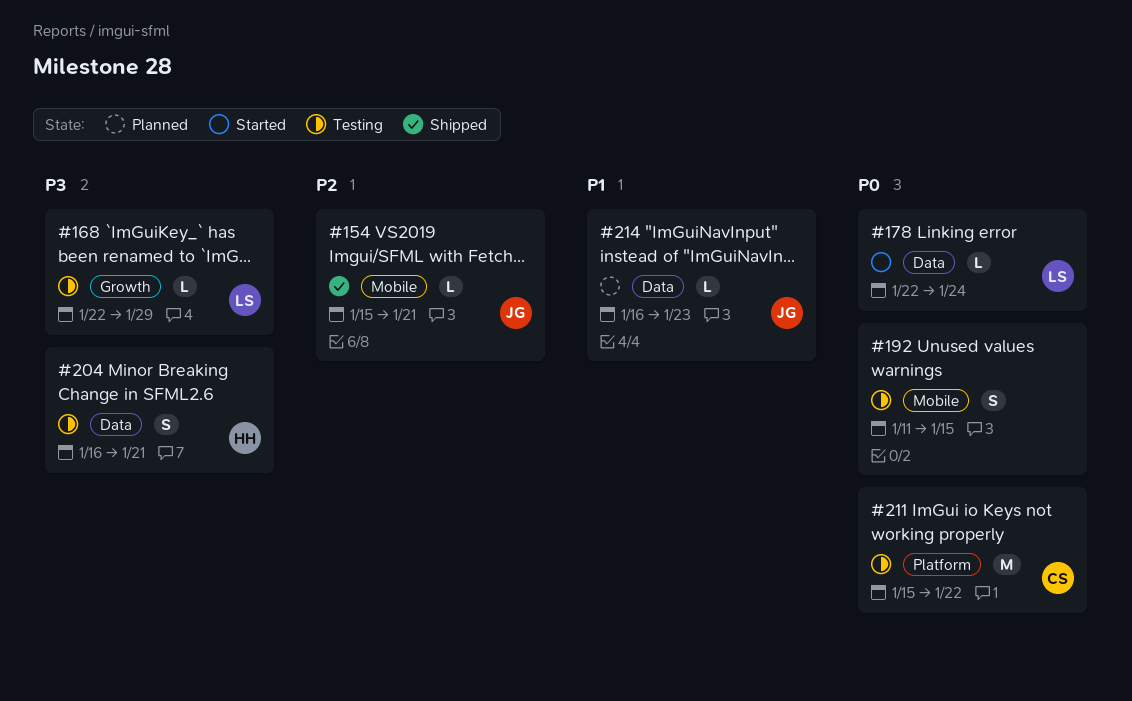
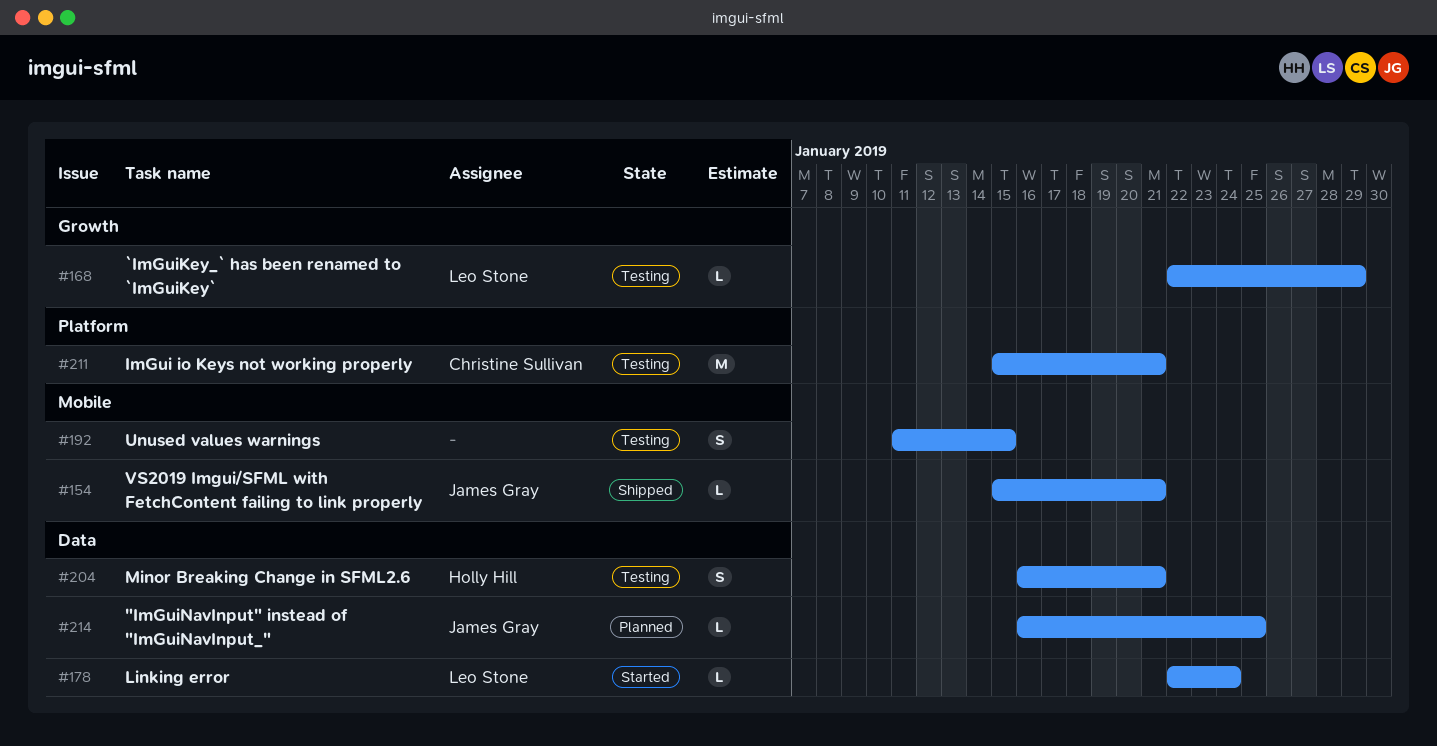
#211, due: Jan 22 -> Jan 21
#214, due: Jan 23 -> Jan 25

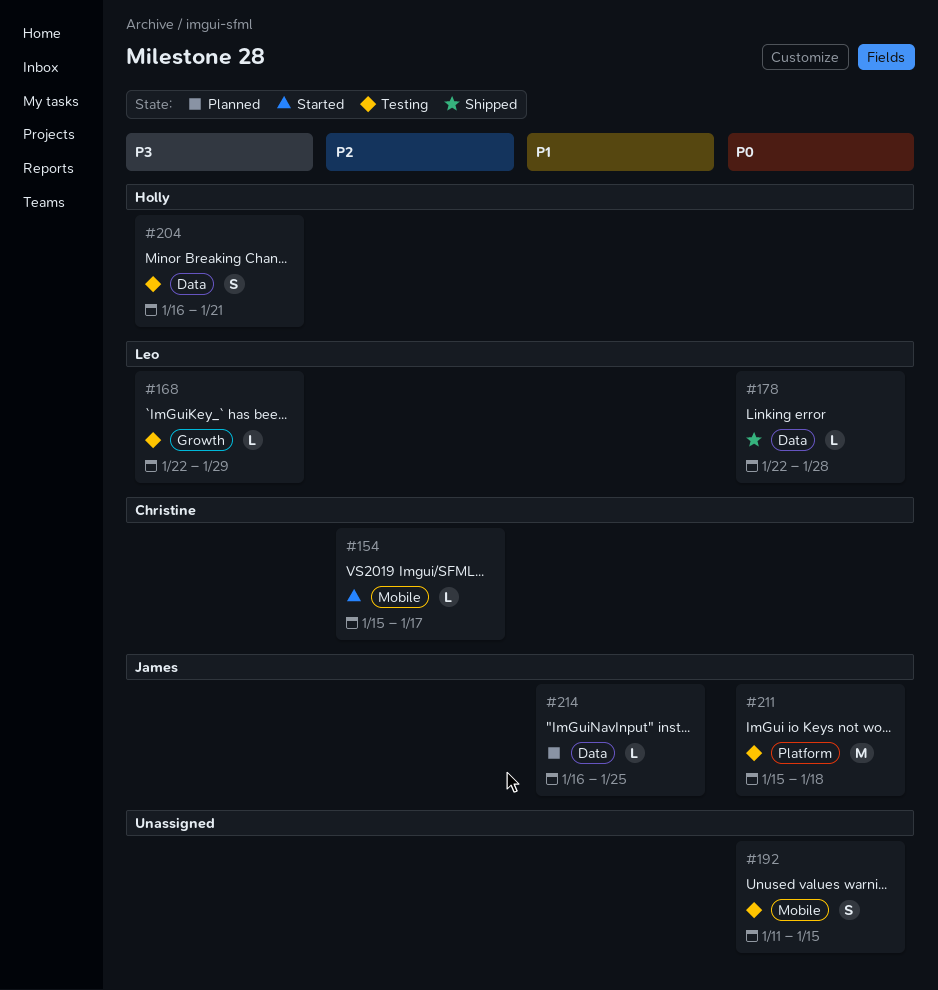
#154, status: Shipped -> Started
#154, owner: James Gray -> Christine Sullivan
#154, due: Jan 21 -> Jan 17
#178, status: Started -> Shipped
#178, due: Jan 24 -> Jan 28
#211, owner: Christine Sullivan -> James Gray
#211, due: Jan 21 -> Jan 18

